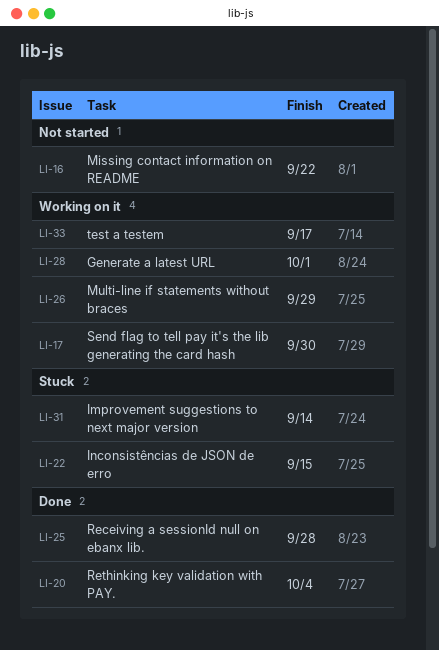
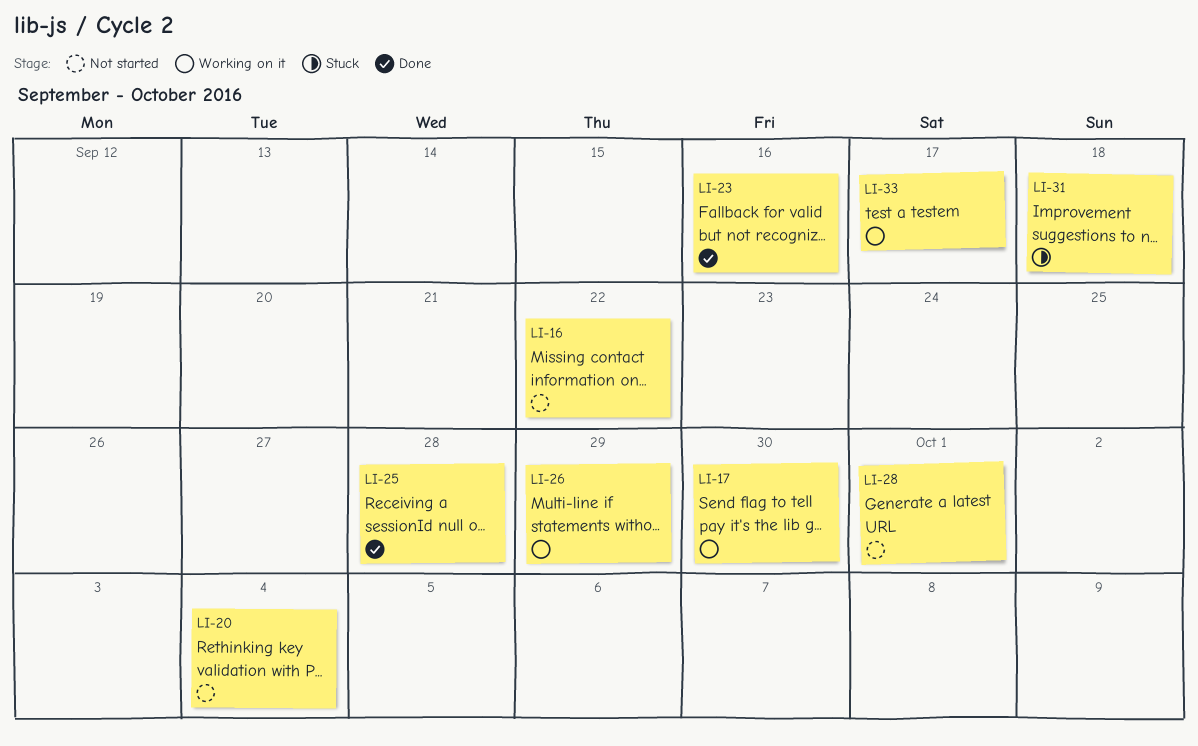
LI-20, status: Done -> Not started
LI-22: present -> none
LI-23: none -> present
LI-28, status: Working on it -> Not started
LI-31, due: Sep 14 -> Sep 18

